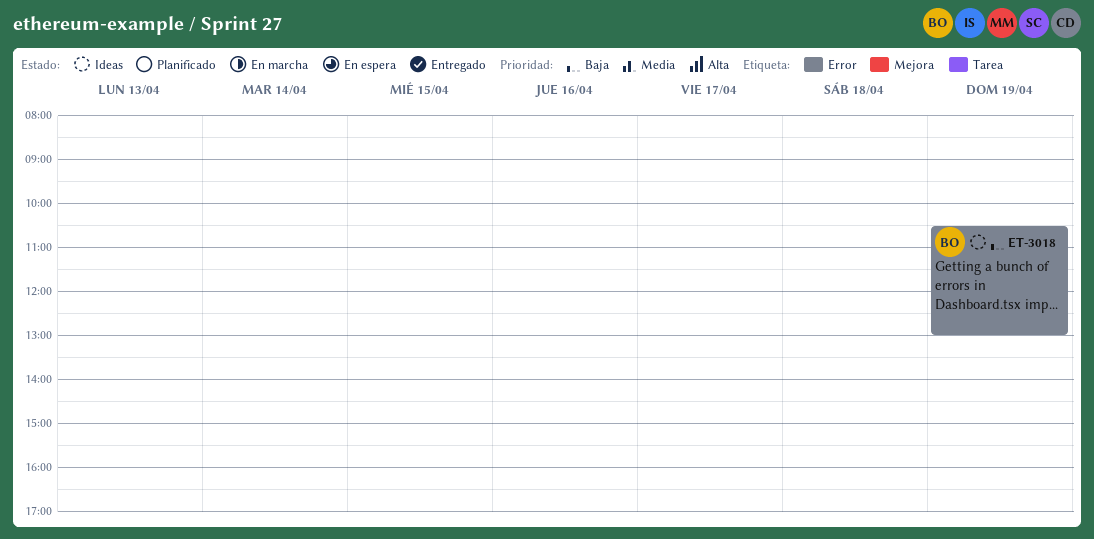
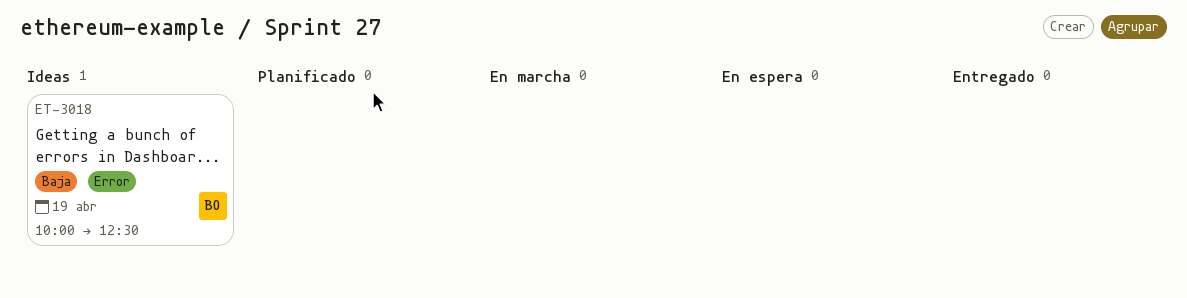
ET-3018, begins: 10:30 -> 10:00
ET-3018, ends: 13:00 -> 12:30

